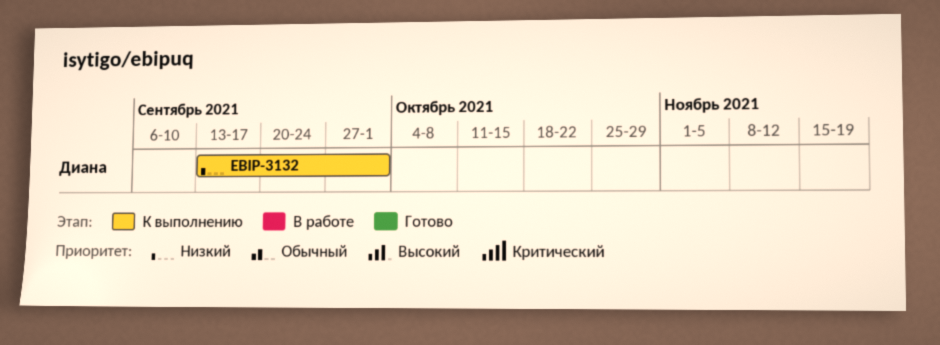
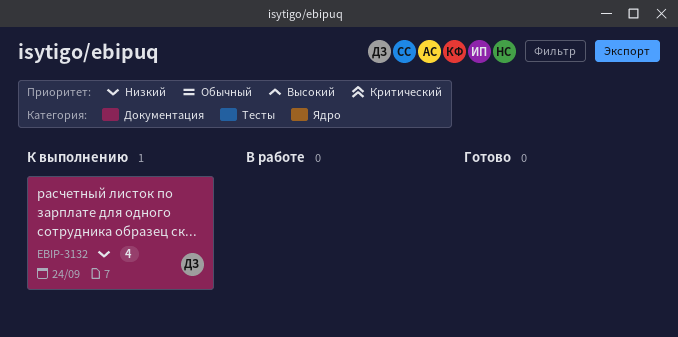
EBIP-3132, due: Oct 1 -> Sep 24

